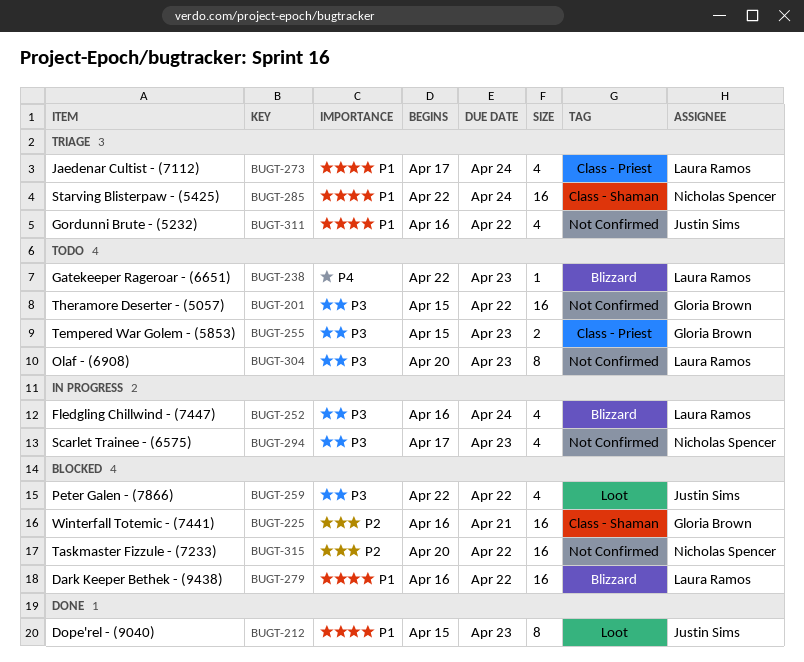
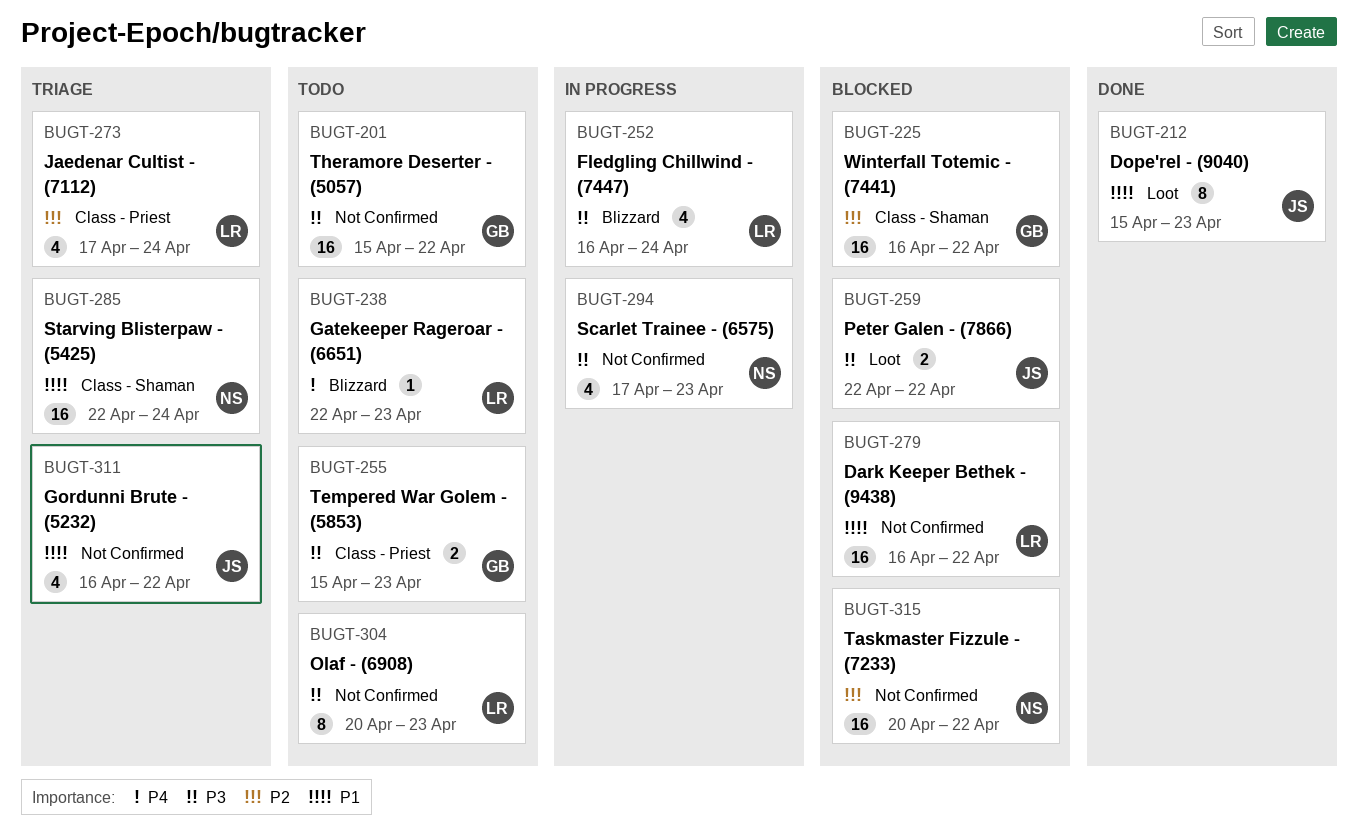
BUGT-225, due: Apr 21 -> Apr 22
BUGT-259, estimate: 4 -> 2
BUGT-273, priority: P1 -> P2
BUGT-279, label: Blizzard -> Not Confirmed

